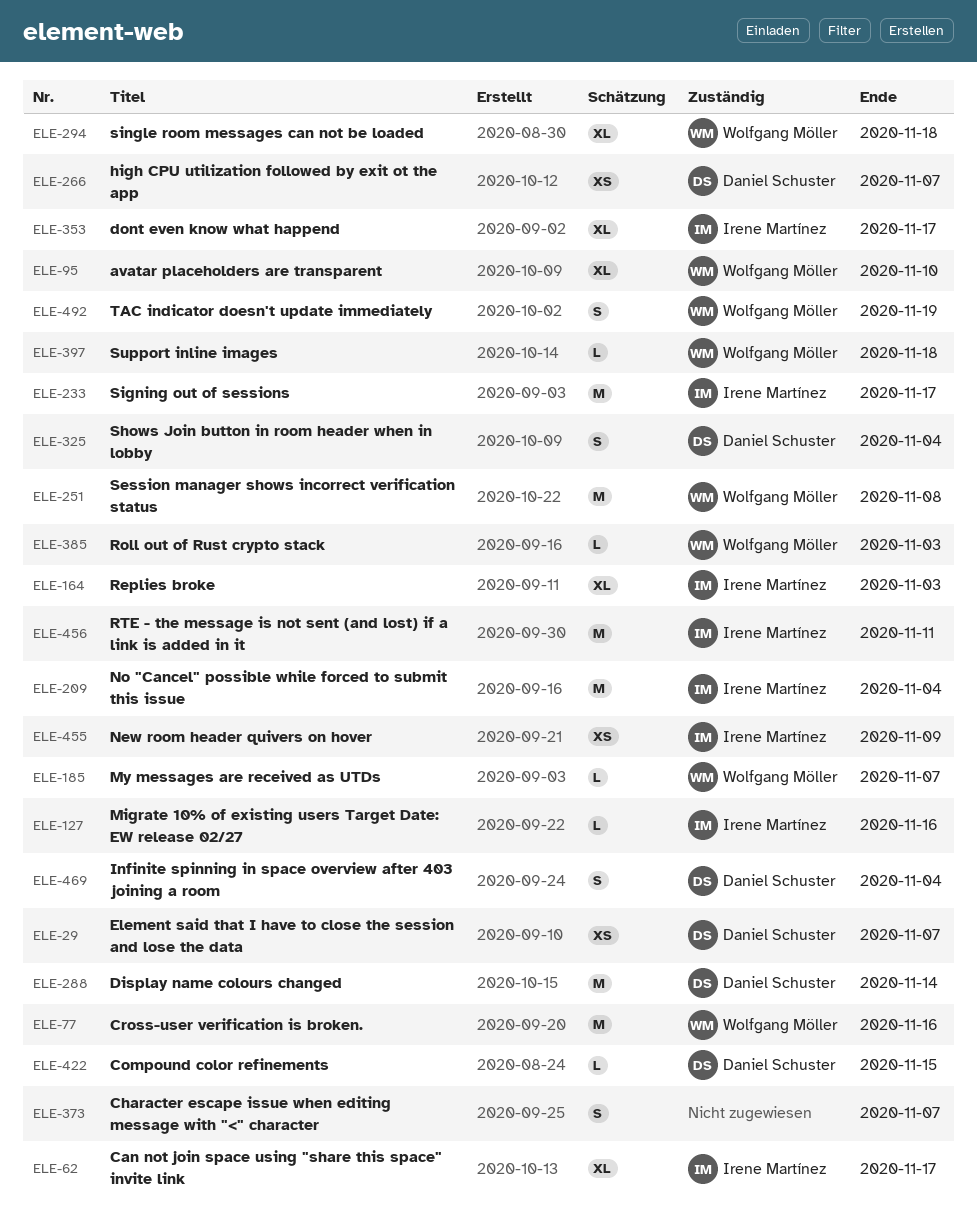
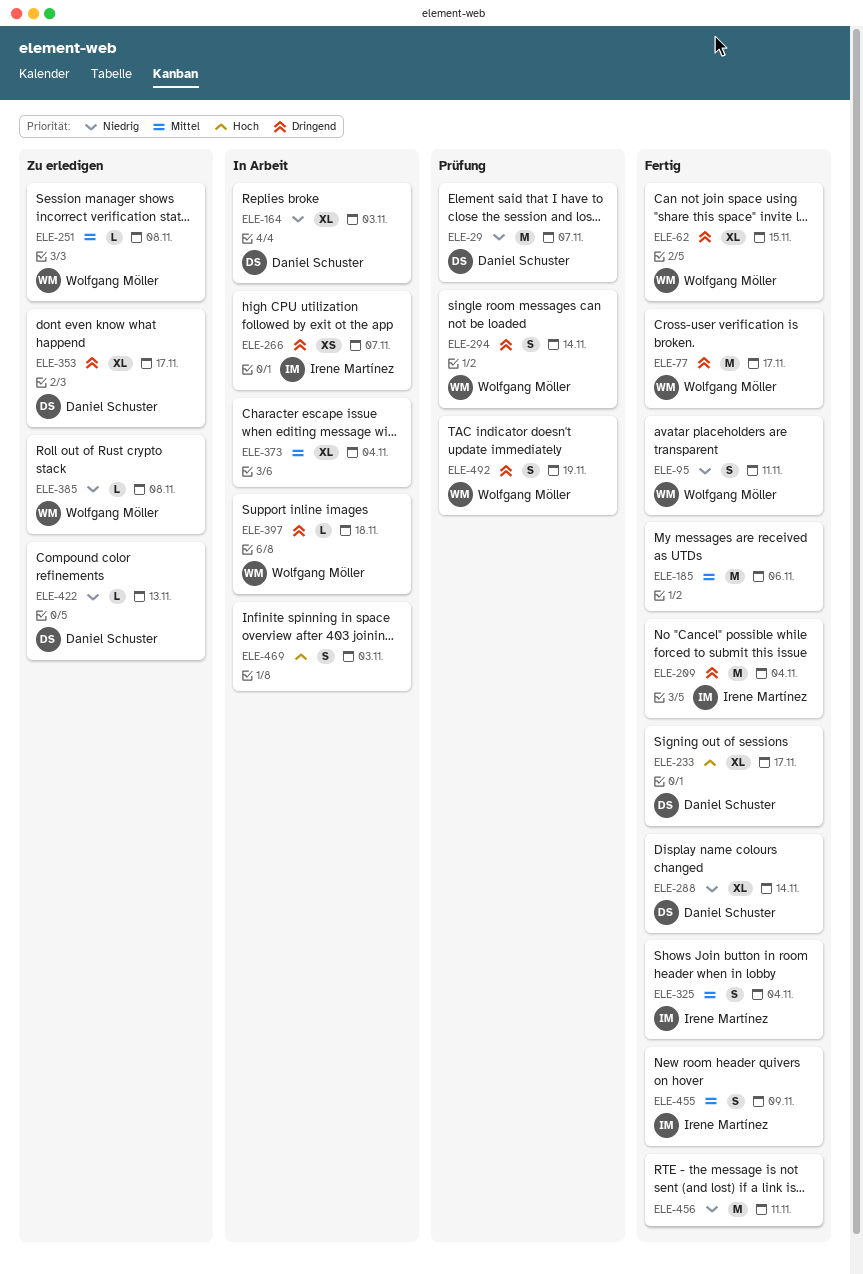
ELE-29, estimate: XS -> M
ELE-62, owner: Irene Martínez -> Wolfgang Möller
ELE-62, due: Nov 17 -> Nov 15
ELE-77, due: Nov 16 -> Nov 17
ELE-95, estimate: XL -> S
ELE-95, due: Nov 10 -> Nov 11
ELE-127: present -> none
ELE-164, owner: Irene Martínez -> Daniel Schuster
ELE-185, owner: Wolfgang Möller -> none
ELE-185, estimate: L -> M
ELE-185, due: Nov 7 -> Nov 6
ELE-233, owner: Irene Martínez -> Daniel Schuster
ELE-233, estimate: M -> XL
ELE-251, estimate: M -> L
ELE-266, owner: Daniel Schuster -> Irene Martínez
ELE-288, estimate: M -> XL
ELE-294, estimate: XL -> S
ELE-294, due: Nov 18 -> Nov 14
ELE-325, owner: Daniel Schuster -> Irene Martínez
ELE-353, owner: Irene Martínez -> Daniel Schuster
ELE-373, estimate: S -> XL
ELE-373, due: Nov 7 -> Nov 4
ELE-385, due: Nov 3 -> Nov 8
ELE-422, due: Nov 15 -> Nov 13
ELE-455, estimate: XS -> S
ELE-456, owner: Irene Martínez -> none
ELE-469, owner: Daniel Schuster -> none
ELE-469, due: Nov 4 -> Nov 3

